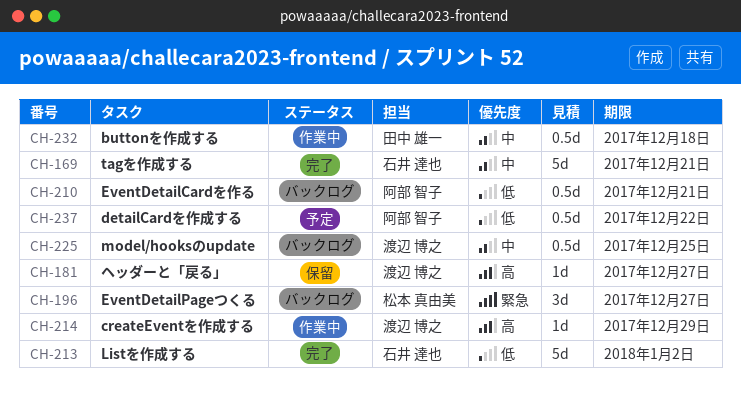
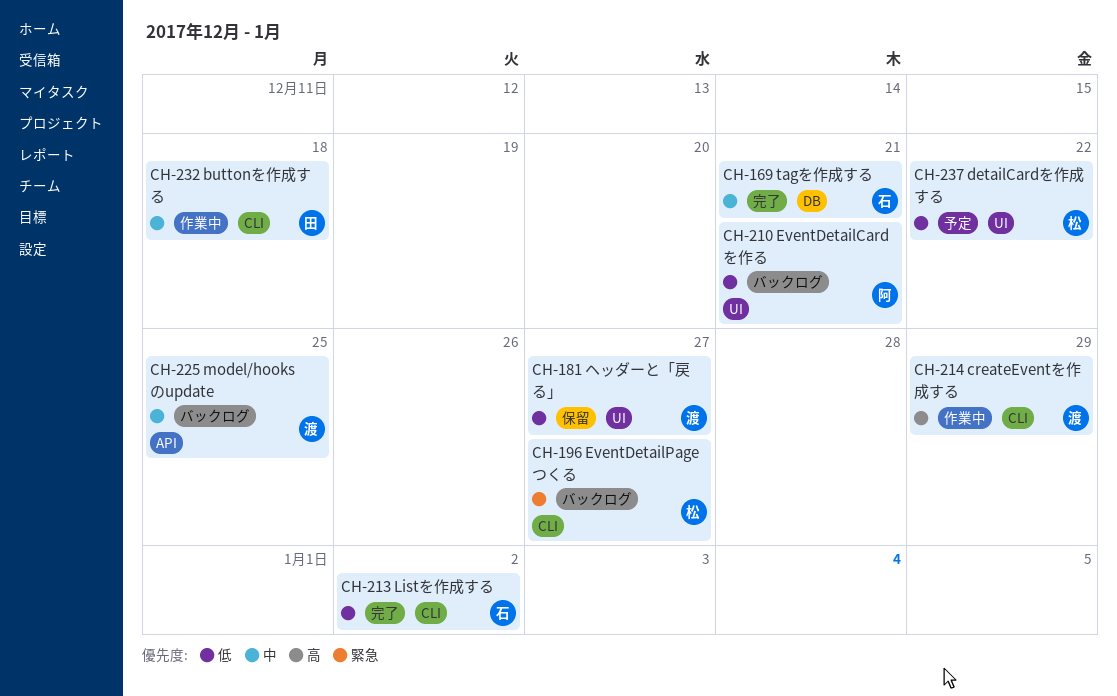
CH-181, priority: 高 -> 低
CH-237, owner: 阿部 智子 -> 松本 真由美

